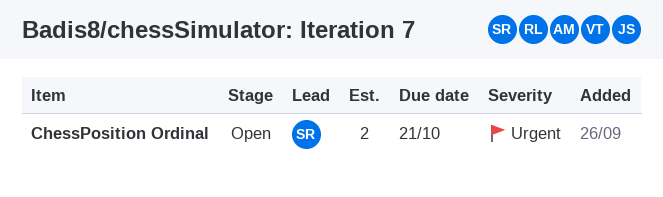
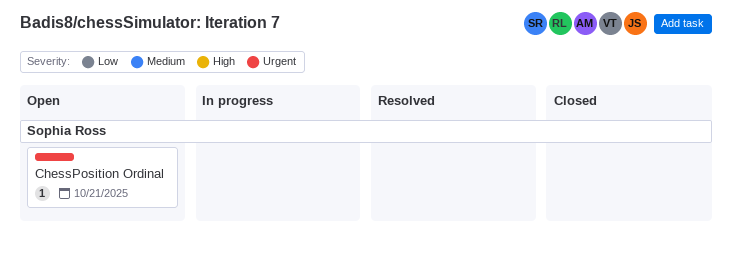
ChessPosition Ordinal, estimate: 2 -> 1

